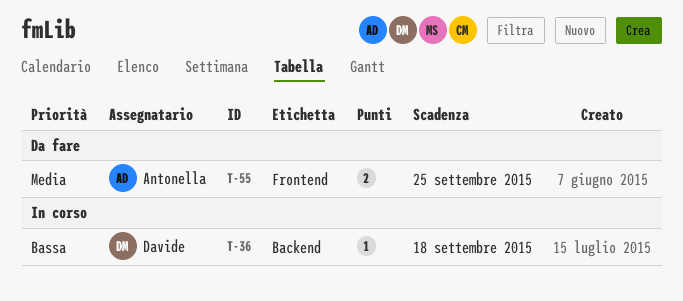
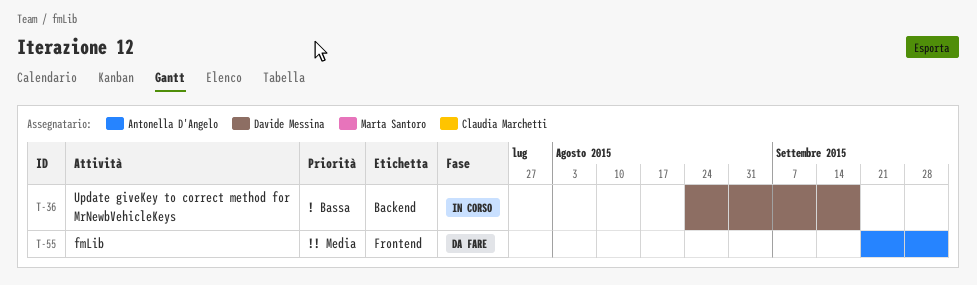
T-55, due: Sep 25 -> Oct 2

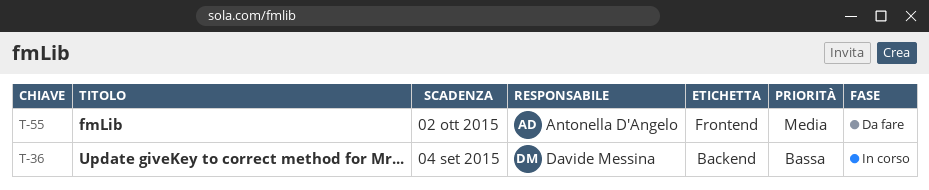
T-36, due: Sep 18 -> Sep 4

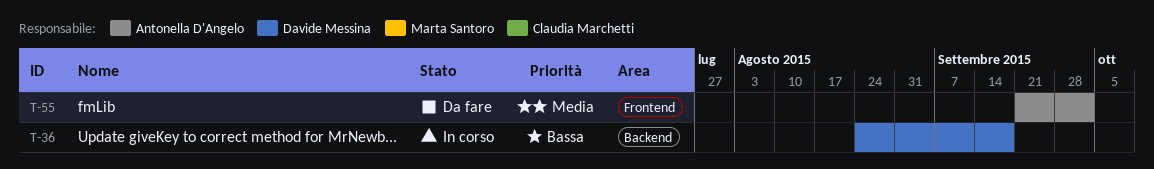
T-36, due: Sep 4 -> Sep 18

